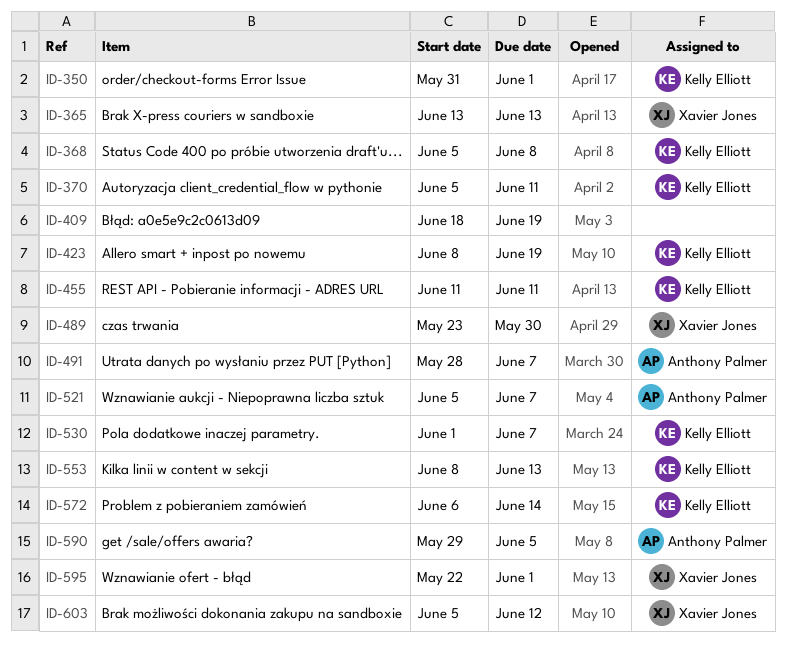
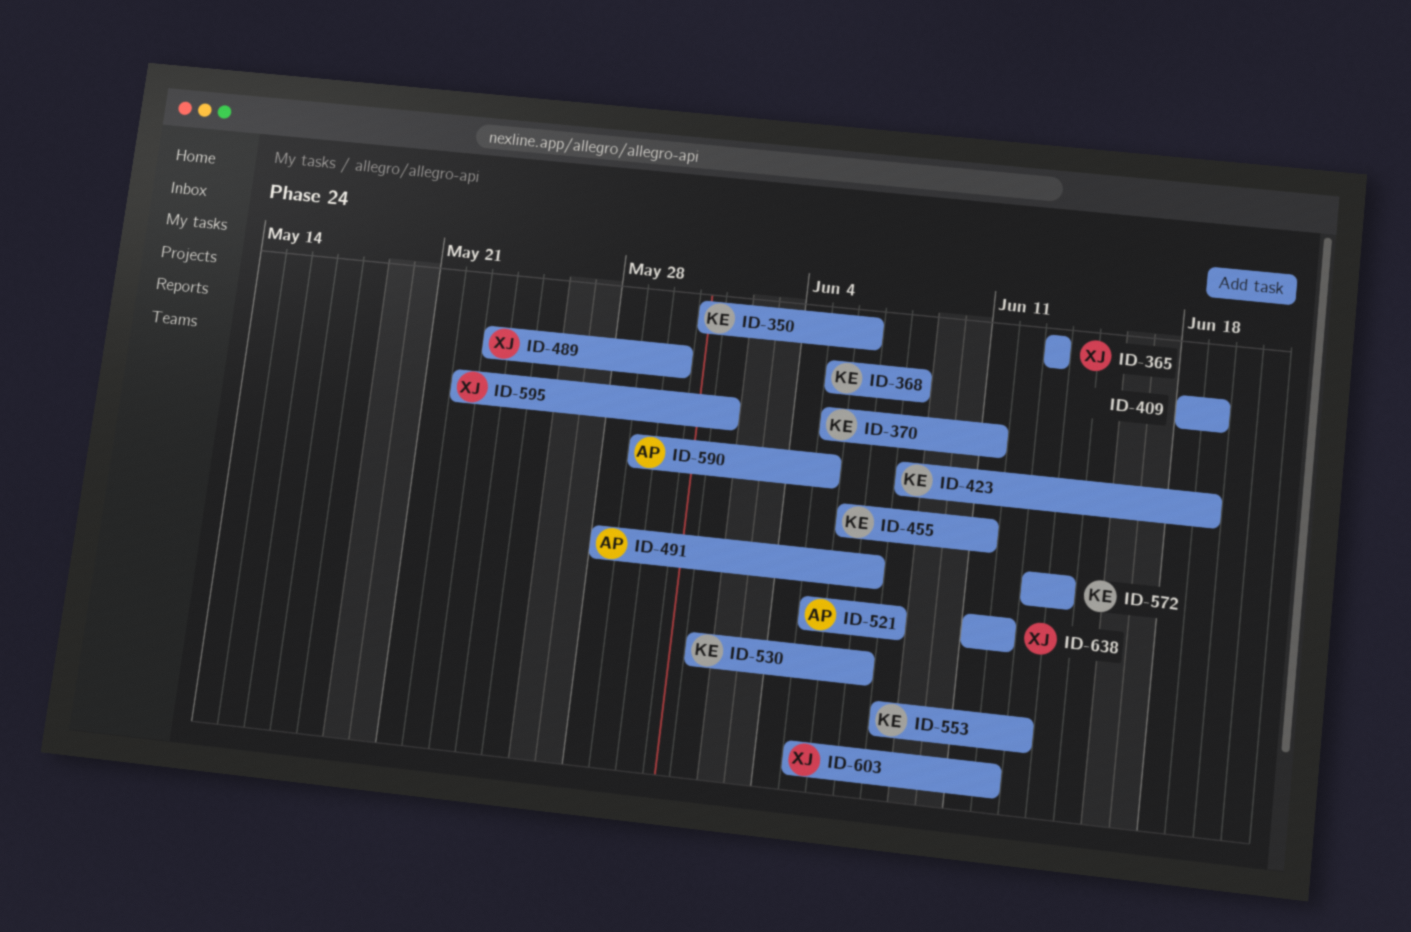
ID-350, due: Jun 1 -> Jun 6
ID-455, start: Jun 11 -> Jun 6
ID-521, due: Jun 7 -> Jun 8
ID-572, start: Jun 6 -> Jun 13
ID-638: none -> present

